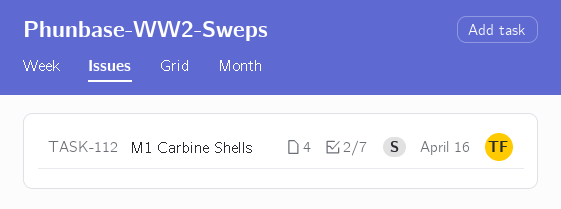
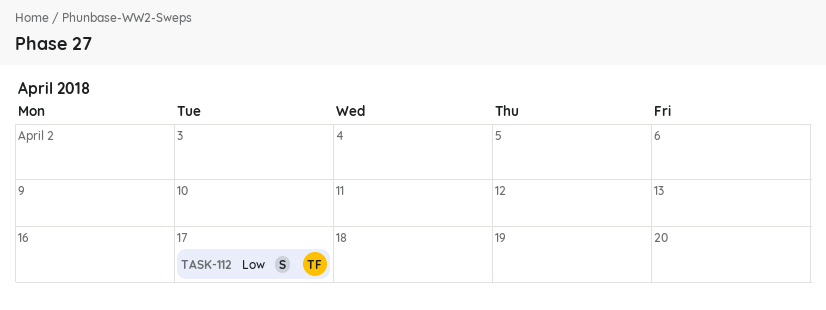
TASK-112, due: Apr 16 -> Apr 17

